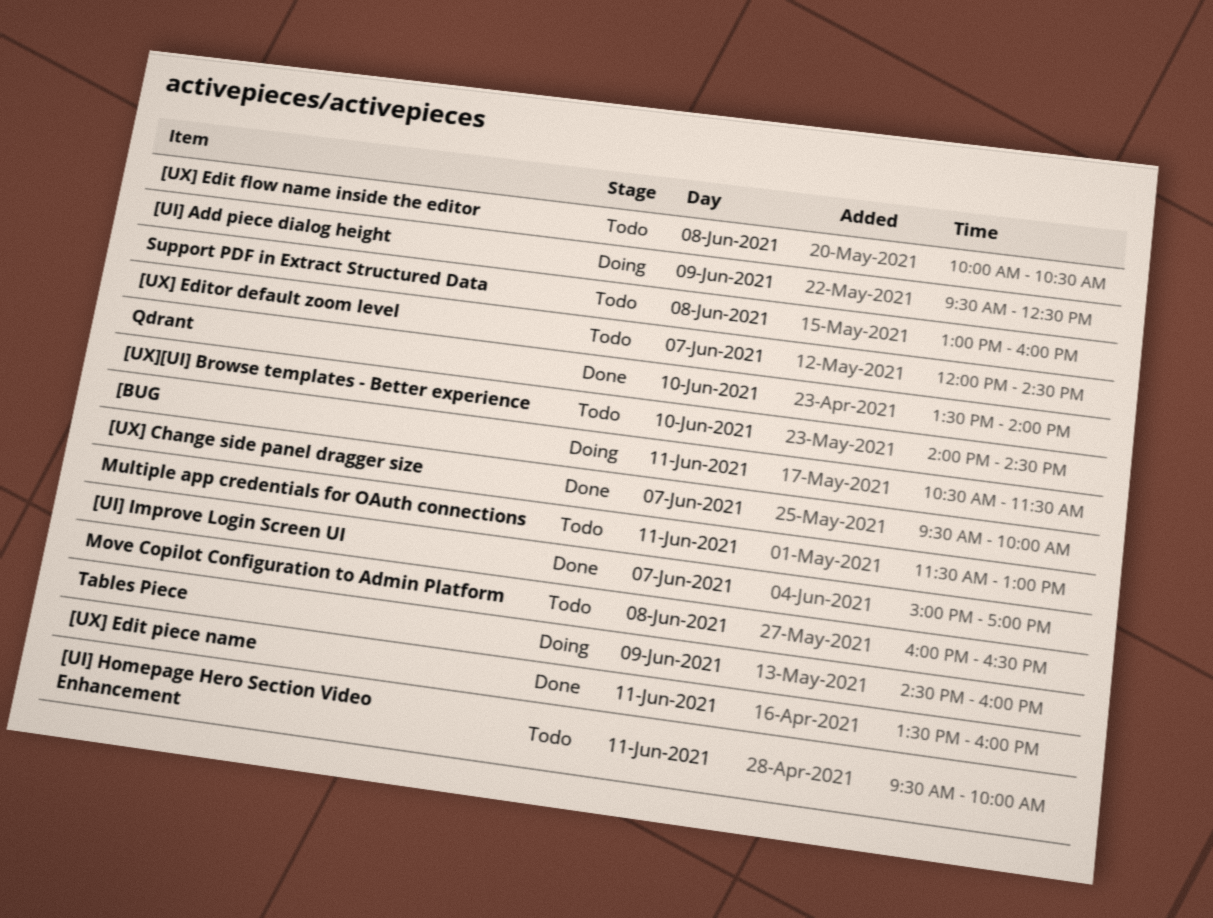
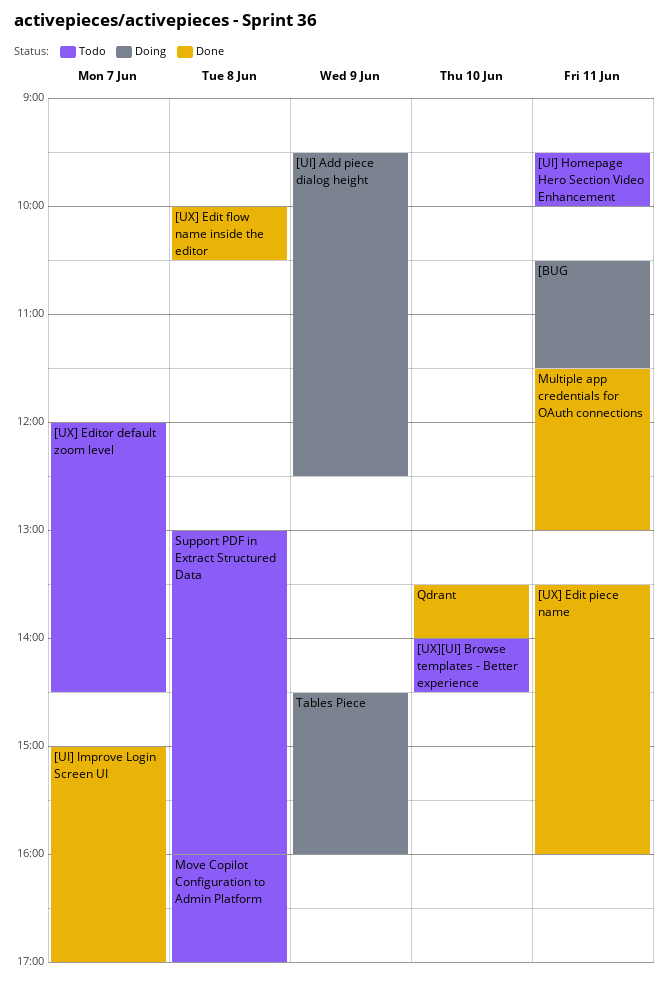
[UX] Change side panel dragger size: present -> none
[UX] Edit flow name inside the editor, status: Todo -> Done
Move Copilot Configuration to Admin Platform, ends: 16:30 -> 17:00
Multiple app credentials for OAuth connections, status: Todo -> Done

